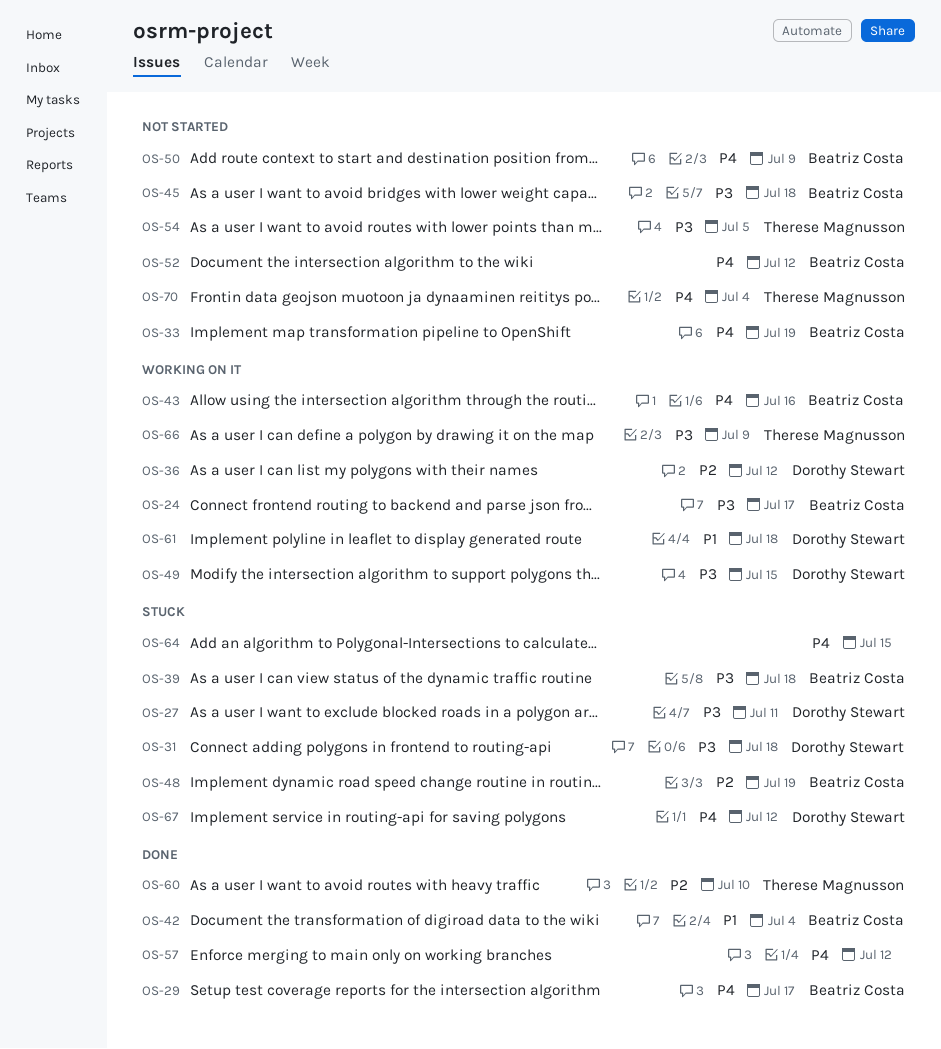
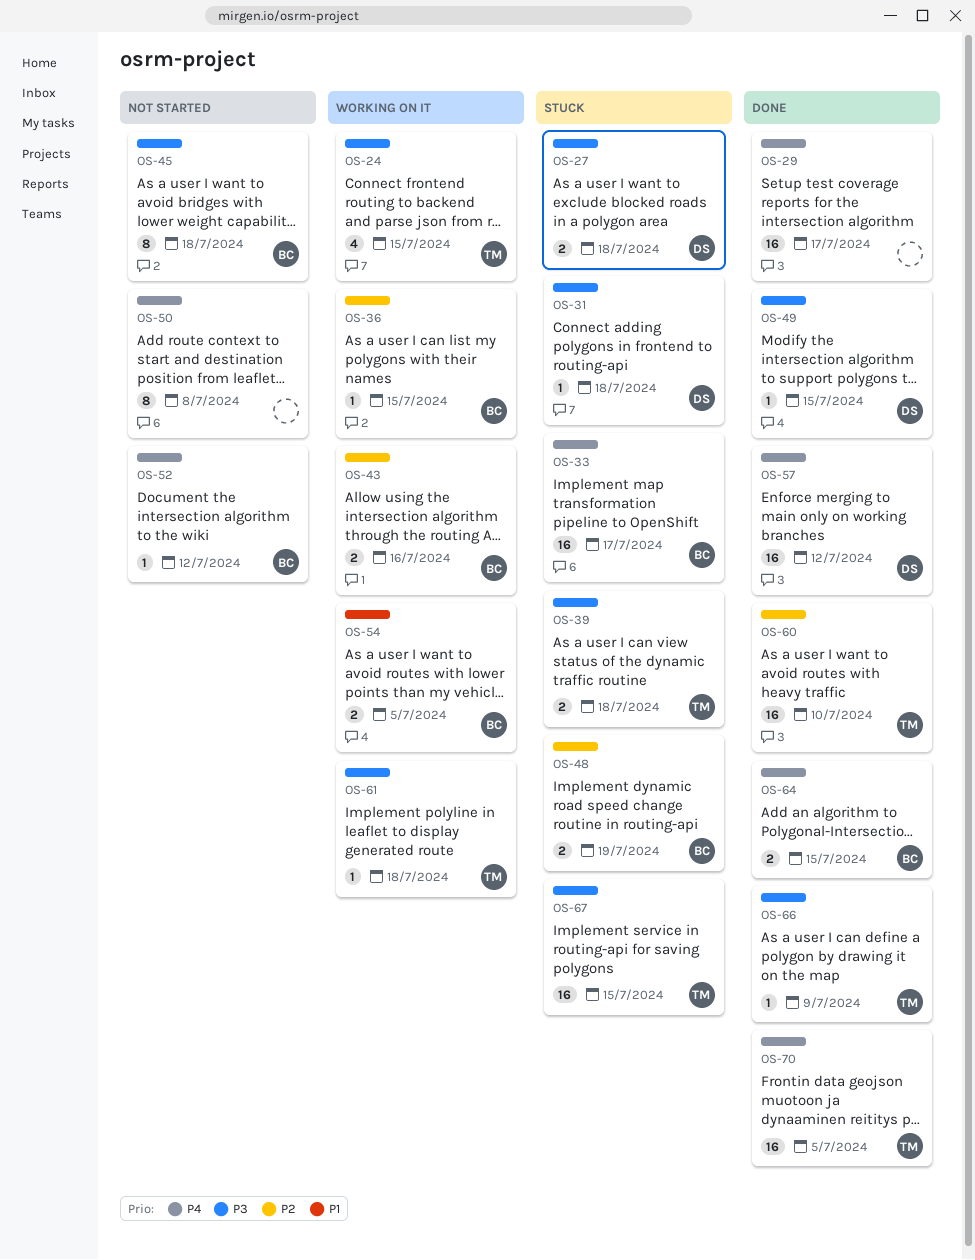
OS-24, owner: Beatriz Costa -> Therese Magnusson
OS-24, due: Jul 17 -> Jul 15
OS-27, due: Jul 11 -> Jul 18
OS-29, owner: Beatriz Costa -> none
OS-33, status: Not started -> Stuck
OS-33, due: Jul 19 -> Jul 17
OS-36, owner: Dorothy Stewart -> Beatriz Costa
OS-36, due: Jul 12 -> Jul 15
OS-39, owner: Beatriz Costa -> Therese Magnusson
OS-42: present -> none
OS-43, priority: P4 -> P2
OS-49, status: Working on it -> Done
OS-50, owner: Beatriz Costa -> none
OS-50, due: Jul 9 -> Jul 8
OS-54, status: Not started -> Working on it
OS-54, owner: Therese Magnusson -> Beatriz Costa
OS-54, priority: P3 -> P1
OS-57, owner: none -> Dorothy Stewart
OS-61, owner: Dorothy Stewart -> Therese Magnusson
OS-61, priority: P1 -> P3
OS-64, status: Stuck -> Done
OS-64, owner: none -> Beatriz Costa
OS-66, status: Working on it -> Done
OS-67, owner: Dorothy Stewart -> Therese Magnusson
OS-67, priority: P4 -> P3
OS-67, due: Jul 12 -> Jul 15
OS-70, status: Not started -> Done
OS-70, due: Jul 4 -> Jul 5

